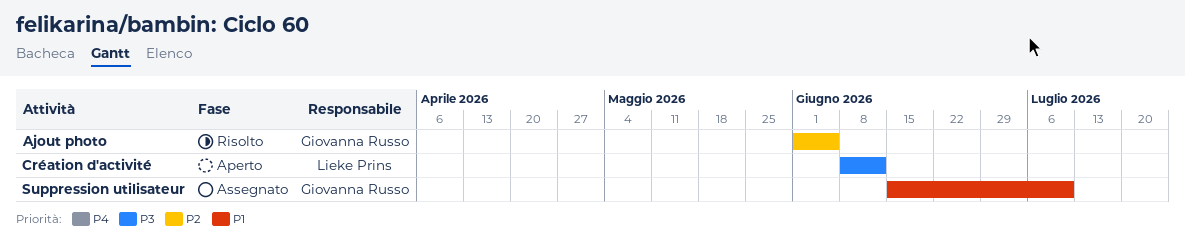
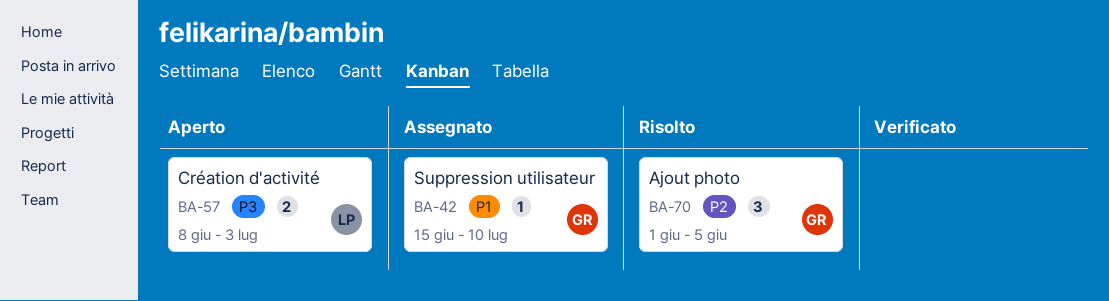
Création d'activité, due: Jun 12 -> Jul 3

